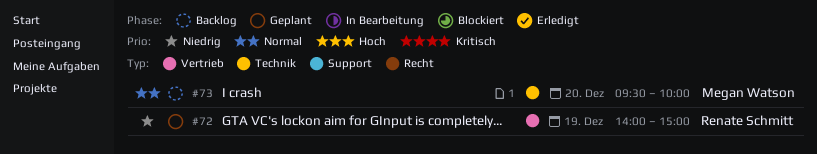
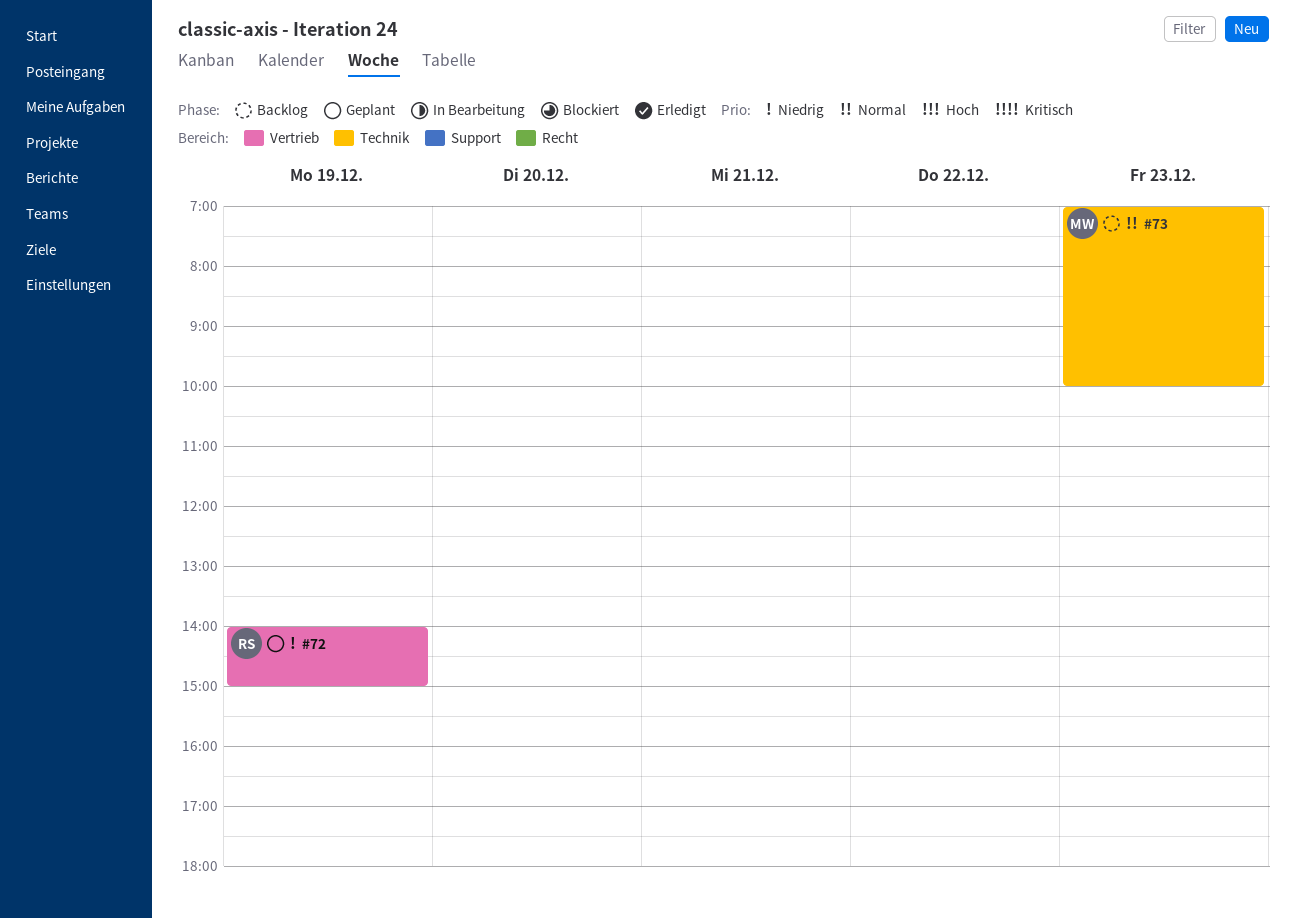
#73, day: Dec 20 -> Dec 23
#73, begins: 09:30 -> 07:00

